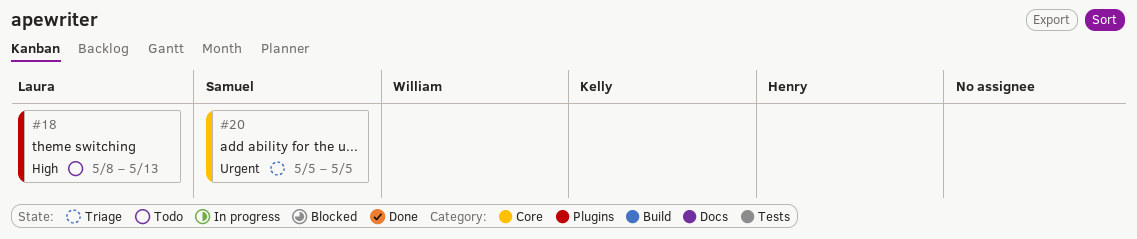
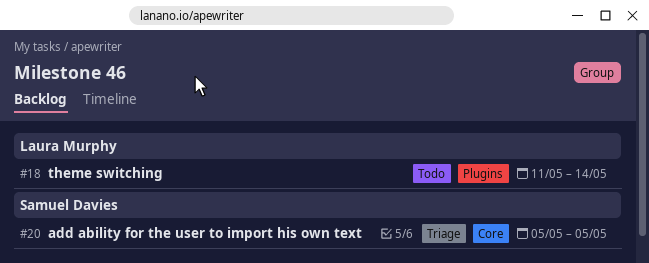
#18, start: May 8 -> May 11
#18, due: May 13 -> May 14

